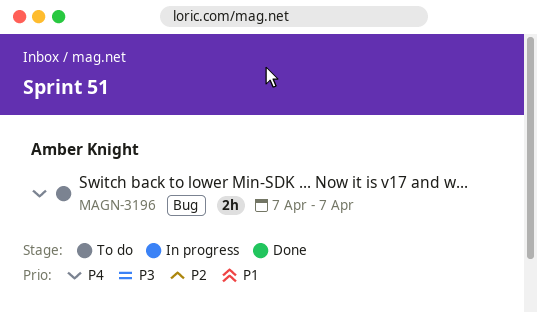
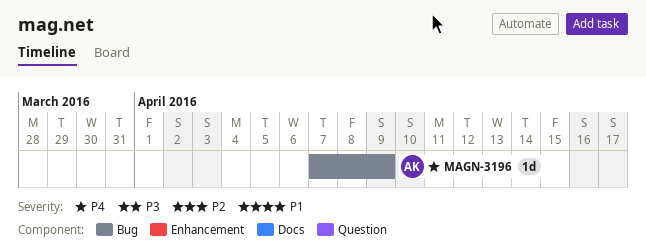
MAGN-3196, estimate: 2h -> 1d
MAGN-3196, due: Apr 7 -> Apr 9

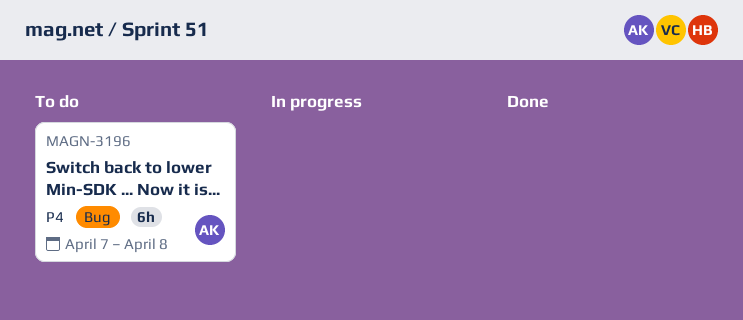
MAGN-3196, estimate: 1d -> 6h
MAGN-3196, due: Apr 9 -> Apr 8

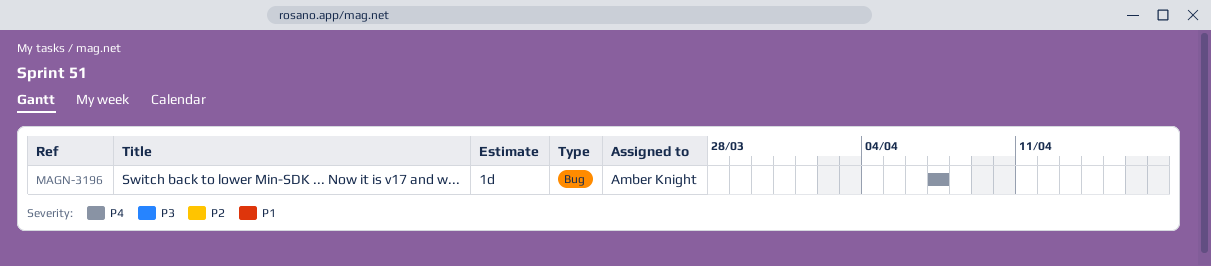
MAGN-3196, estimate: 6h -> 1d
MAGN-3196, due: Apr 8 -> Apr 7

